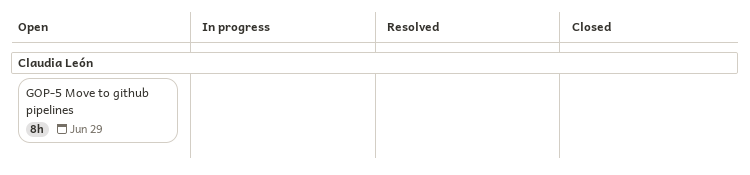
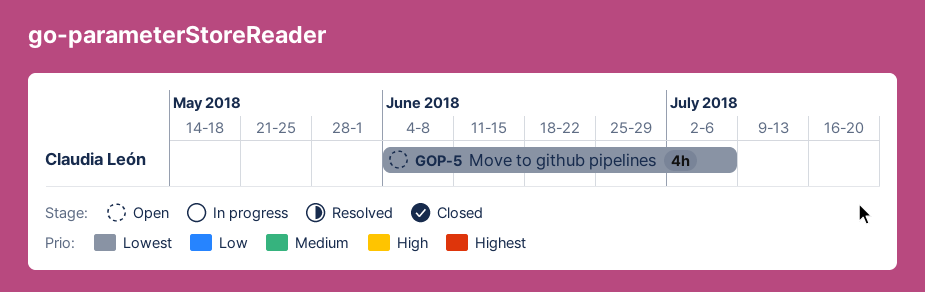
GOP-5, estimate: 8h -> 4h
GOP-5, due: Jun 29 -> Jul 6

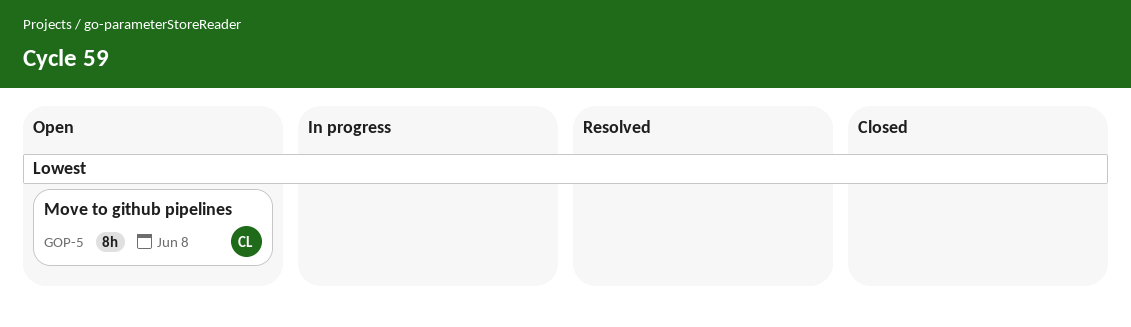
GOP-5, estimate: 4h -> 8h
GOP-5, due: Jul 6 -> Jun 8

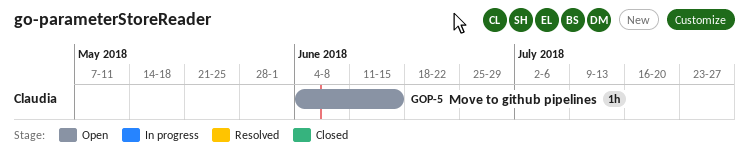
GOP-5, estimate: 8h -> 1h
GOP-5, due: Jun 8 -> Jun 15

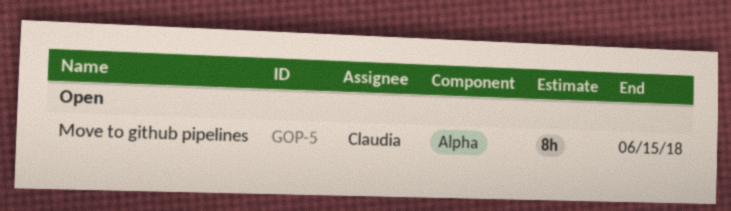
GOP-5, estimate: 1h -> 8h

